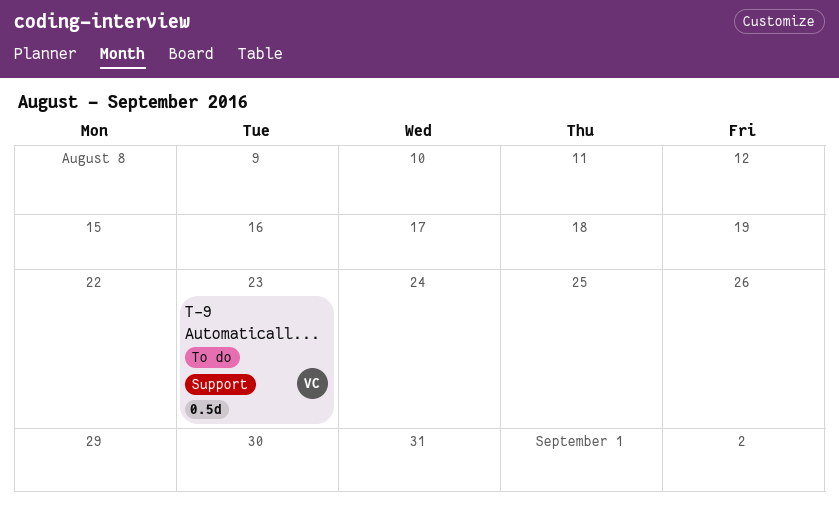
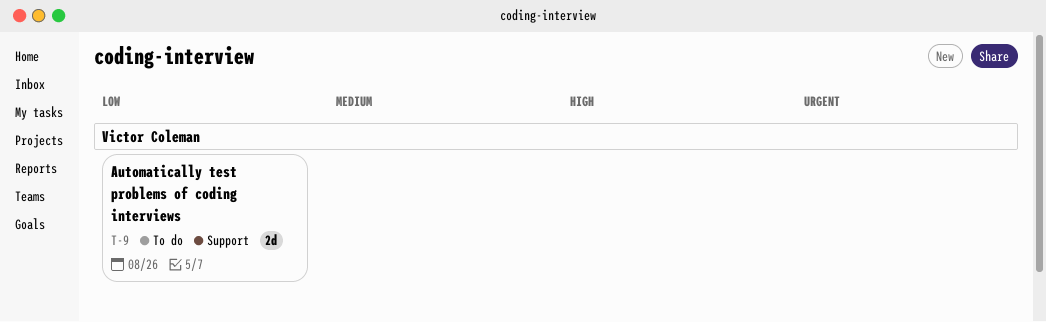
T-9, estimate: 0.5d -> 2d
T-9, due: Aug 23 -> Aug 26

